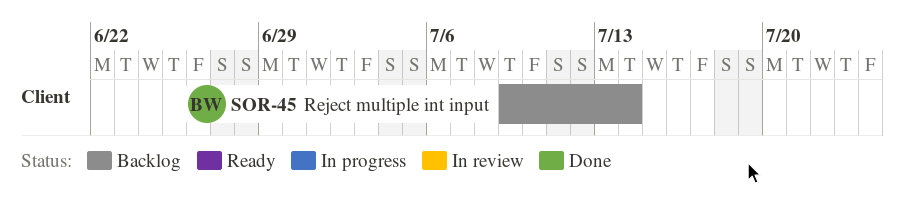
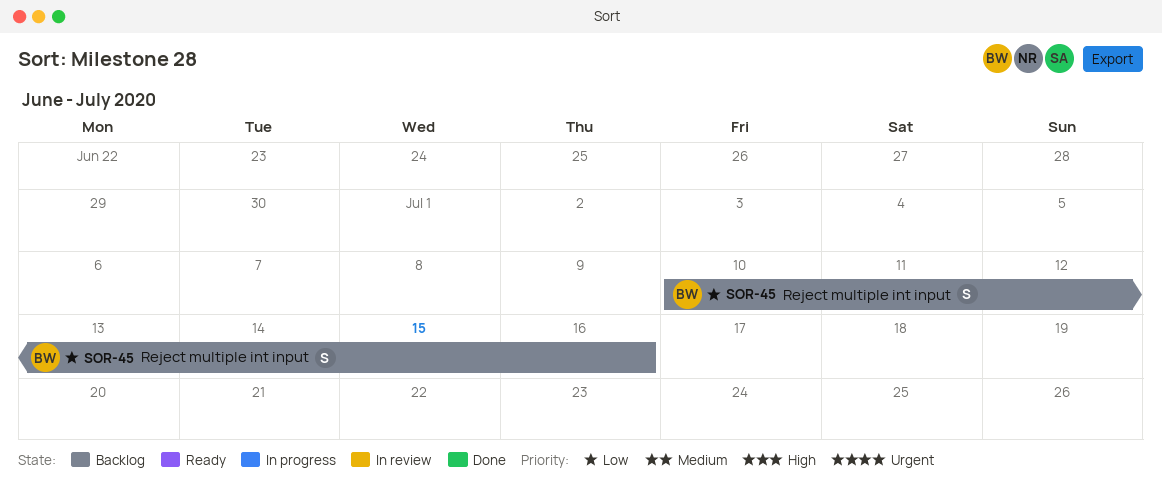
SOR-45, start: Jul 9 -> Jul 10
SOR-45, due: Jul 14 -> Jul 16

